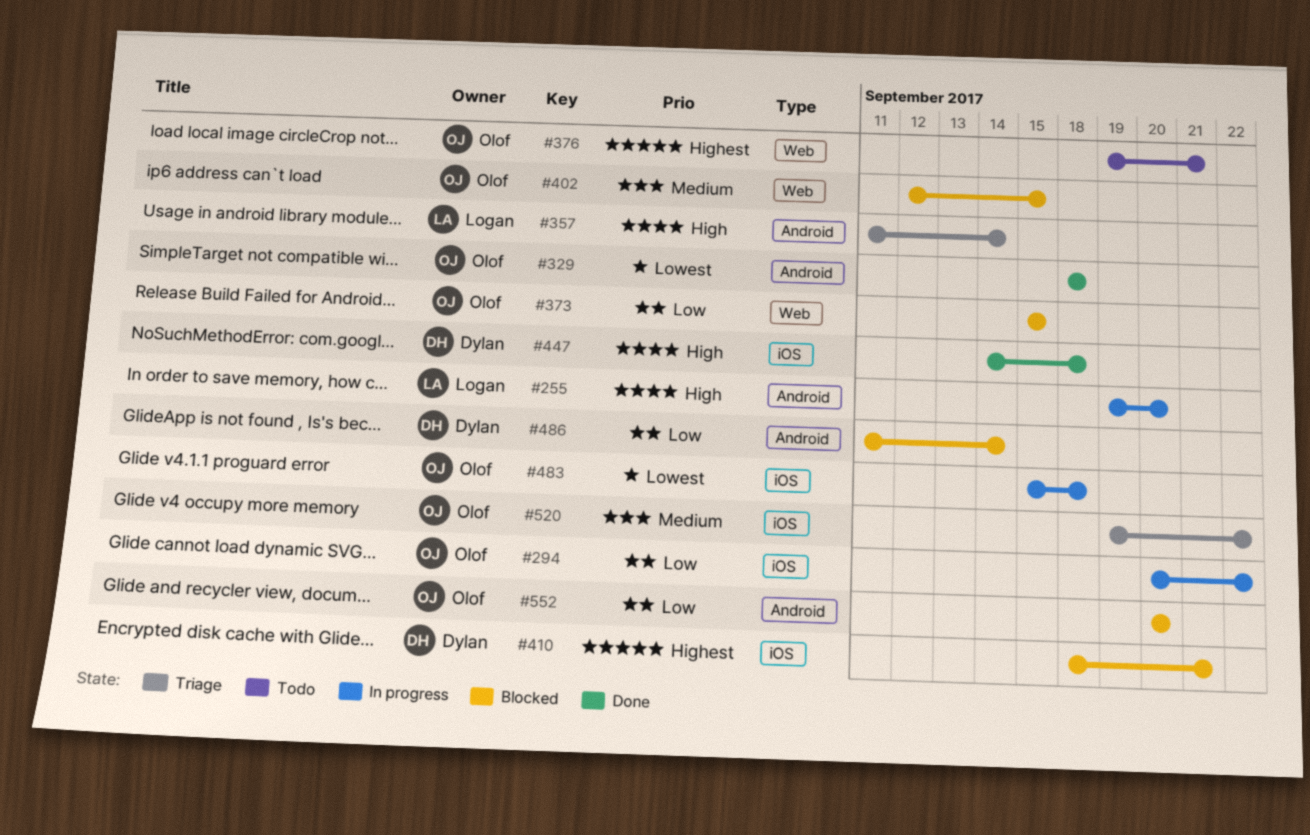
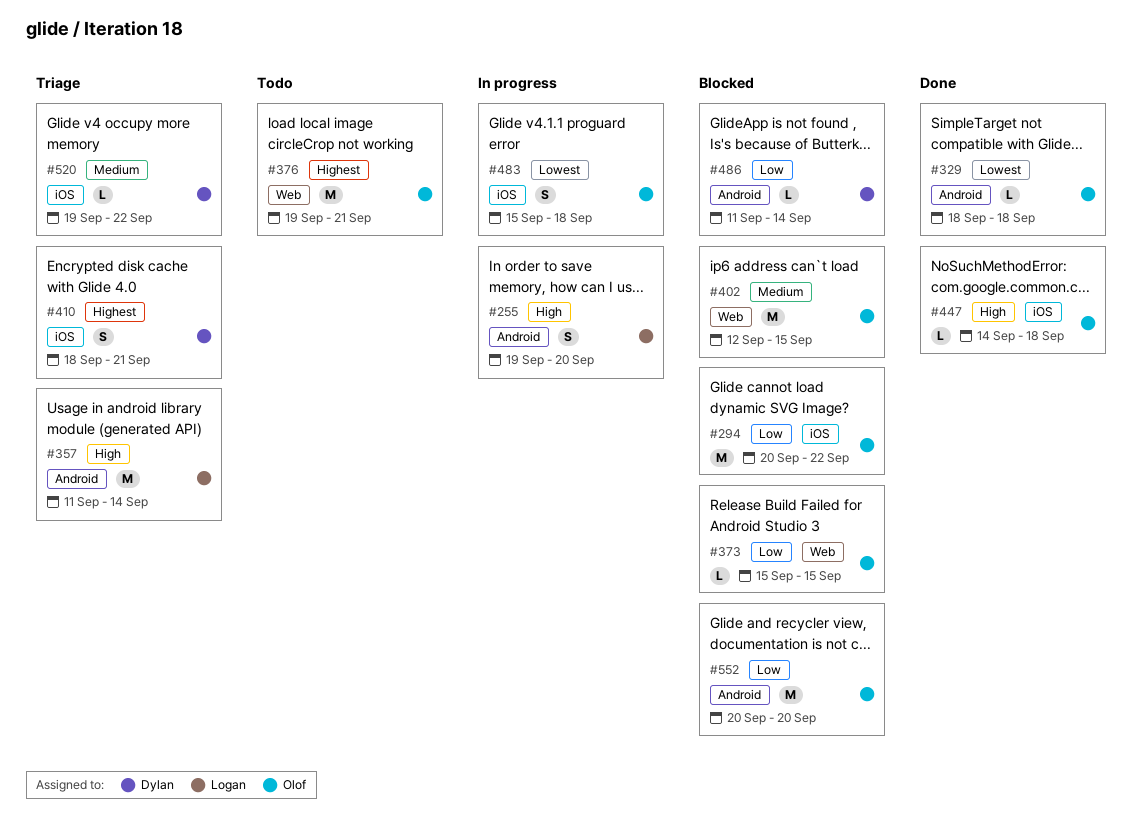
#294, status: In progress -> Blocked
#410, status: Blocked -> Triage
#447, owner: Dylan -> Olof
#520, owner: Olof -> Dylan

